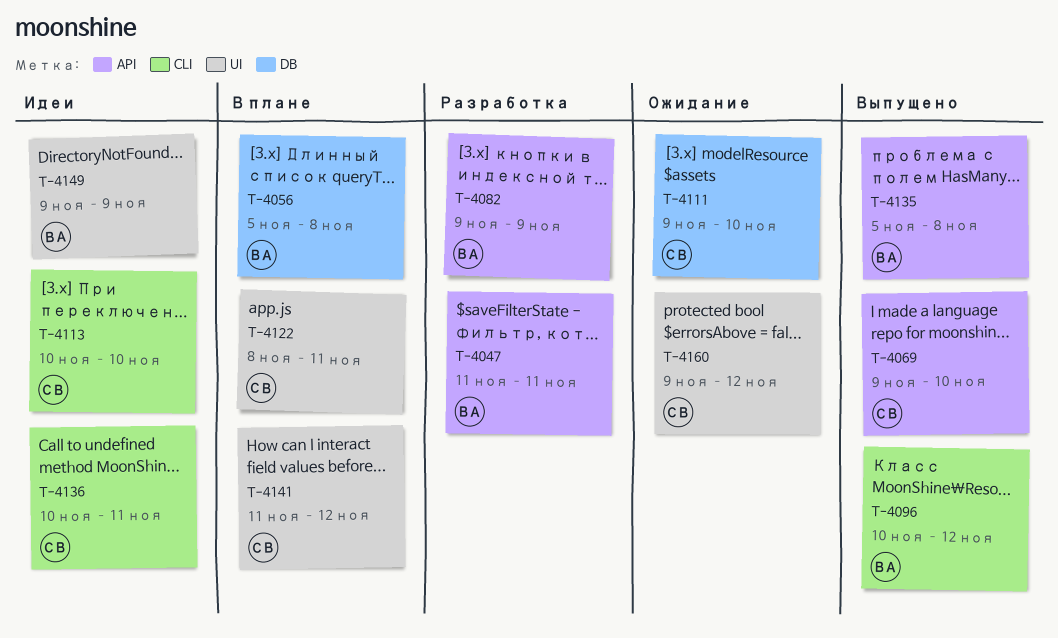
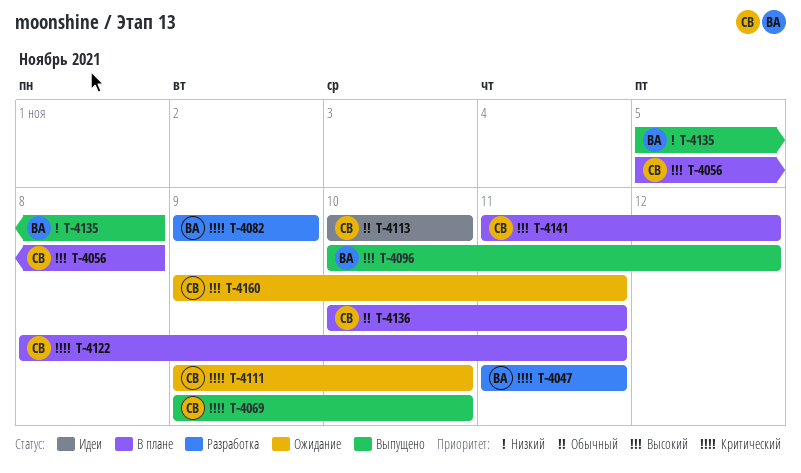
T-4056, owner: ВА -> СВ
T-4136, status: Идеи -> В плане
T-4149: present -> none
T-4160, due: Nov 12 -> Nov 11

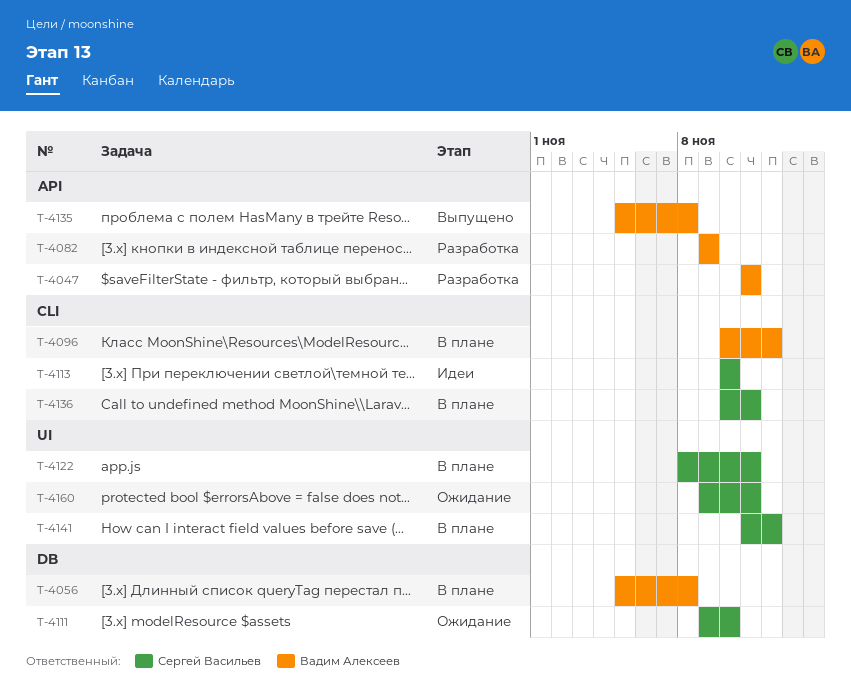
T-4056, owner: Сергей Васильев -> Вадим Алексеев
T-4069: present -> none
T-4096, status: Выпущено -> В плане

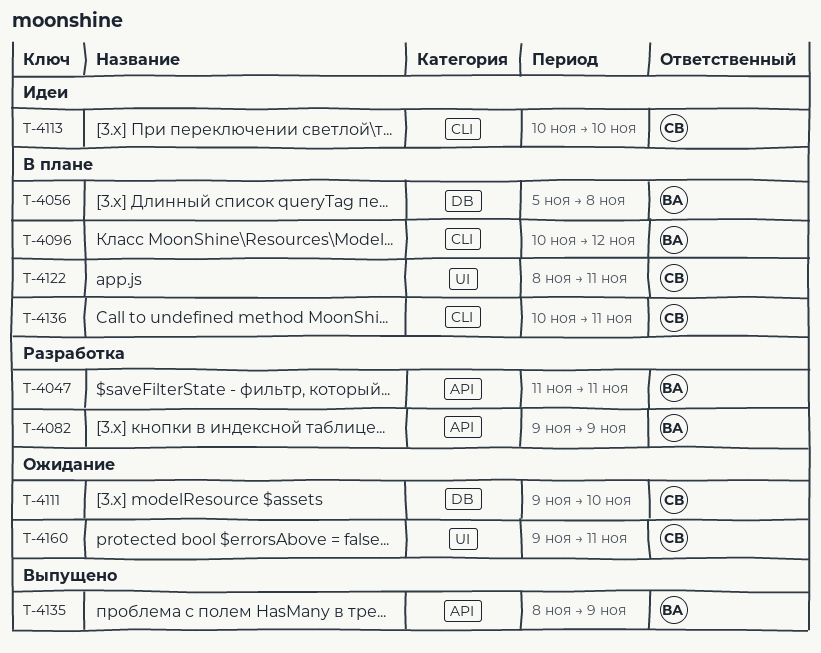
T-4135, start: Nov 5 -> Nov 8
T-4135, due: Nov 8 -> Nov 9
T-4141: present -> none

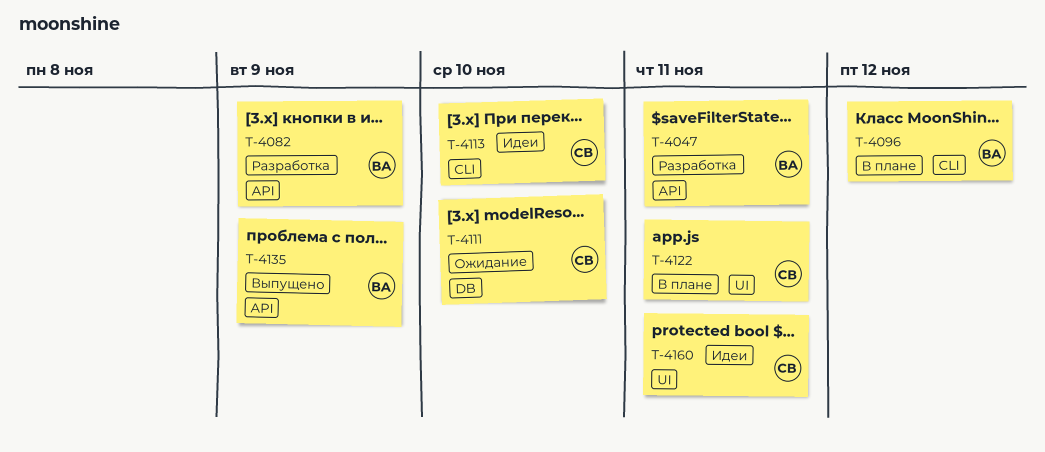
T-4056: present -> none
T-4136: present -> none
T-4160, status: Ожидание -> Идеи

